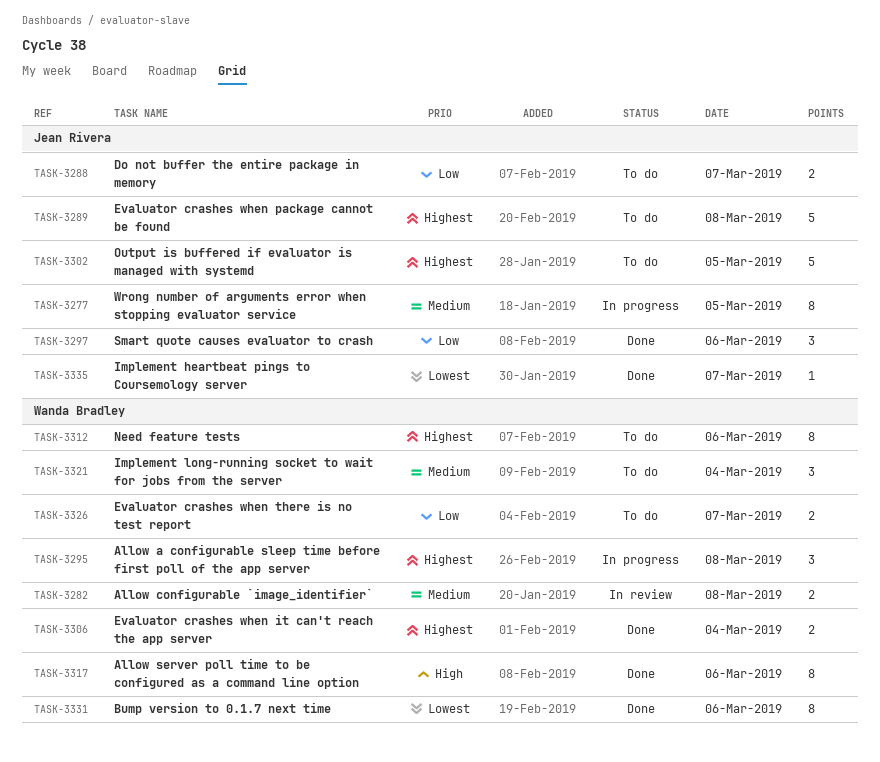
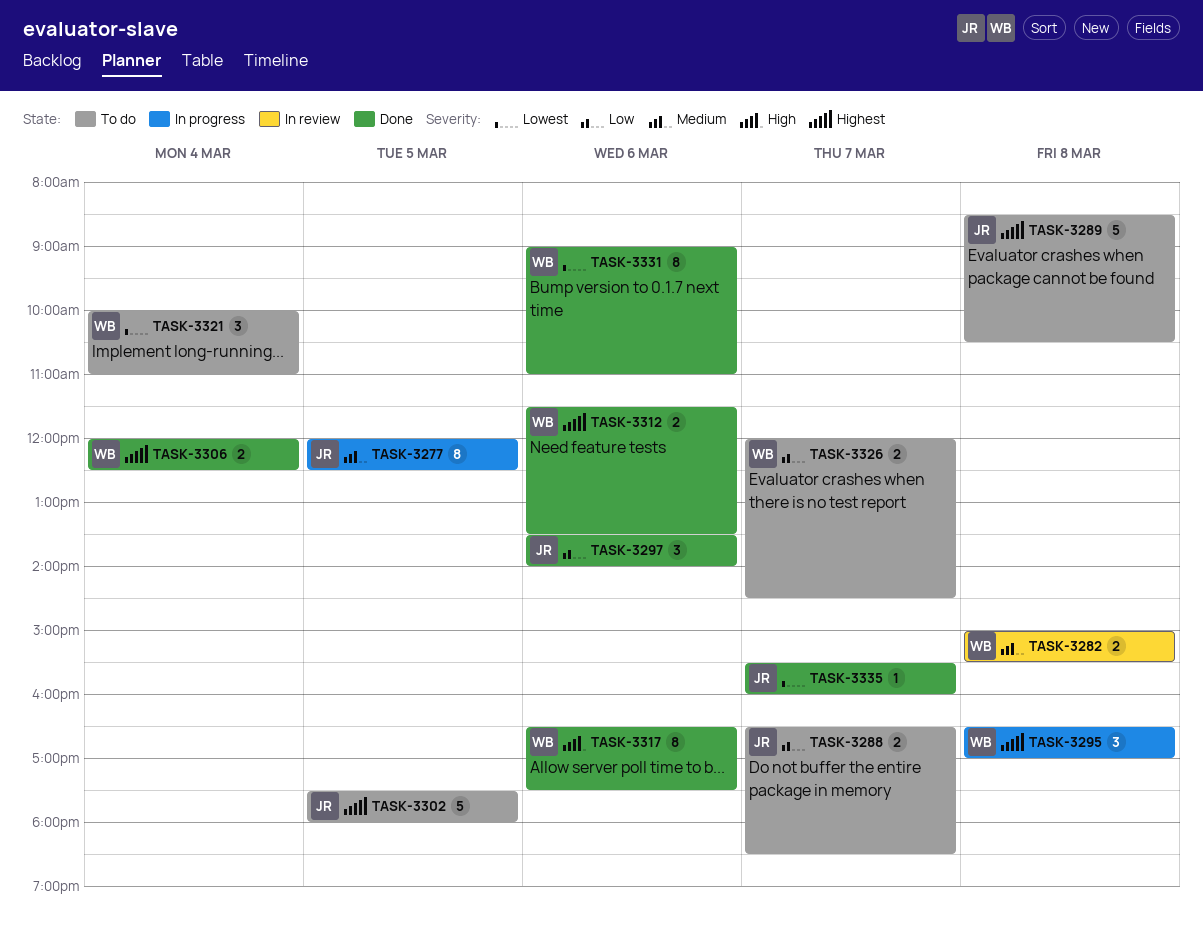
TASK-3312, status: To do -> Done
TASK-3312, estimate: 8 -> 2
TASK-3321, priority: Medium -> Lowest

